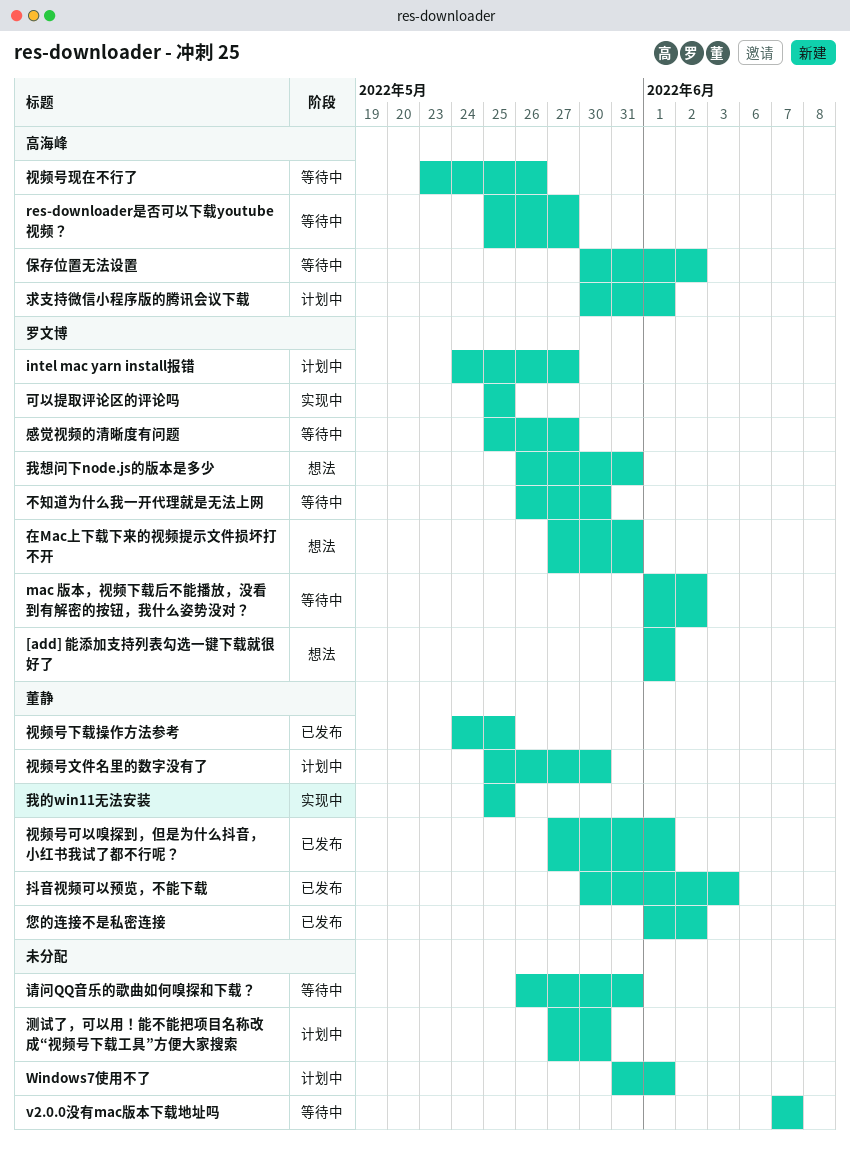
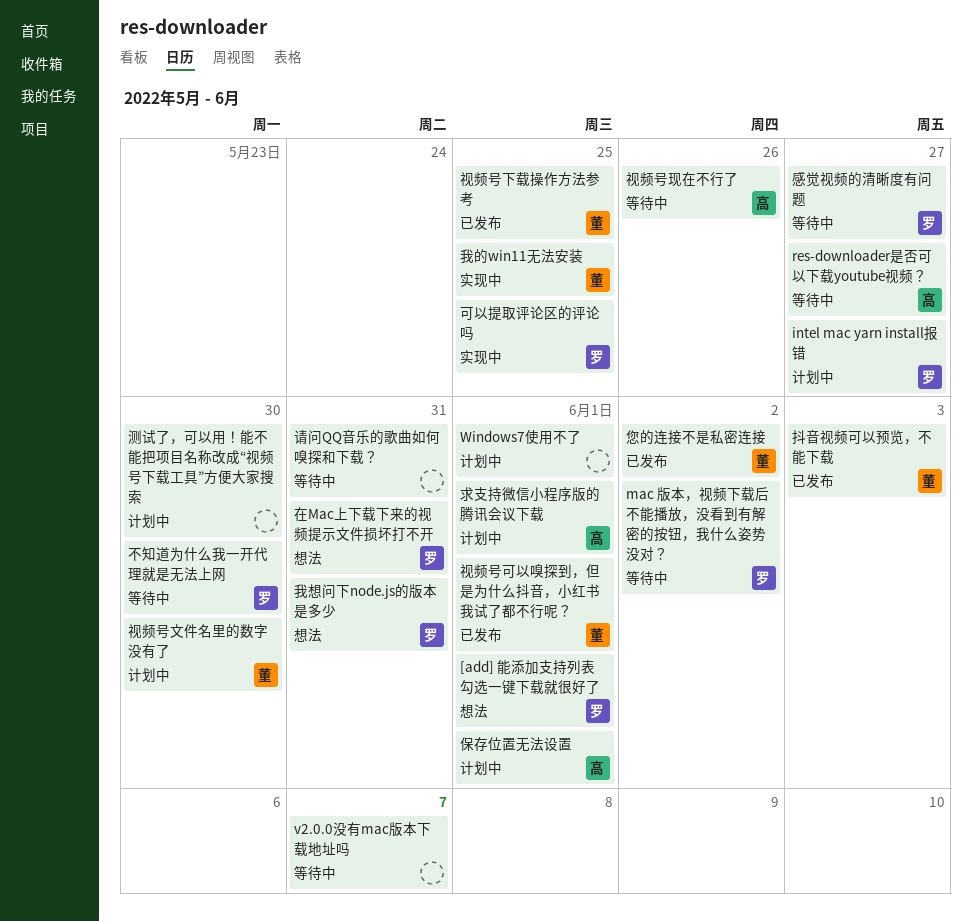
保存位置无法设置, status: 等待中 -> 计划中
保存位置无法设置, due: Jun 2 -> Jun 1

